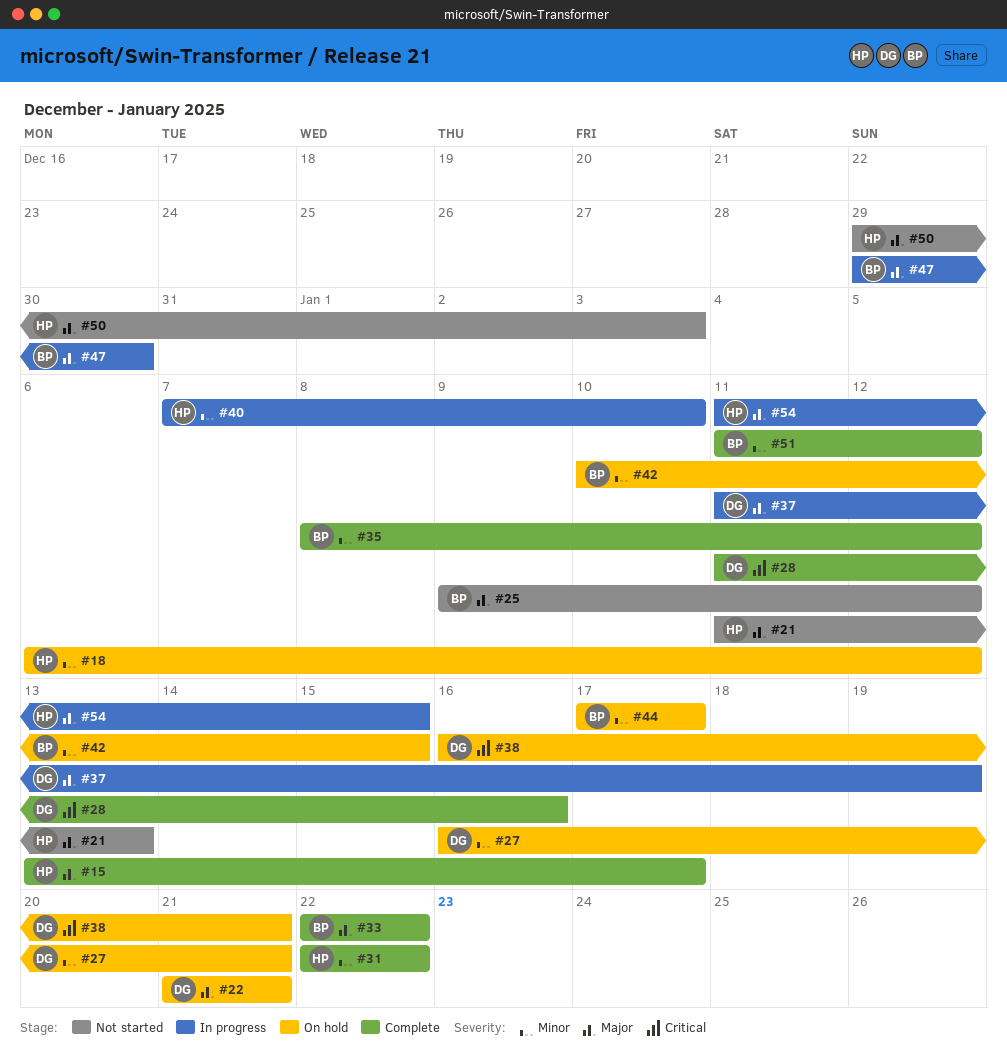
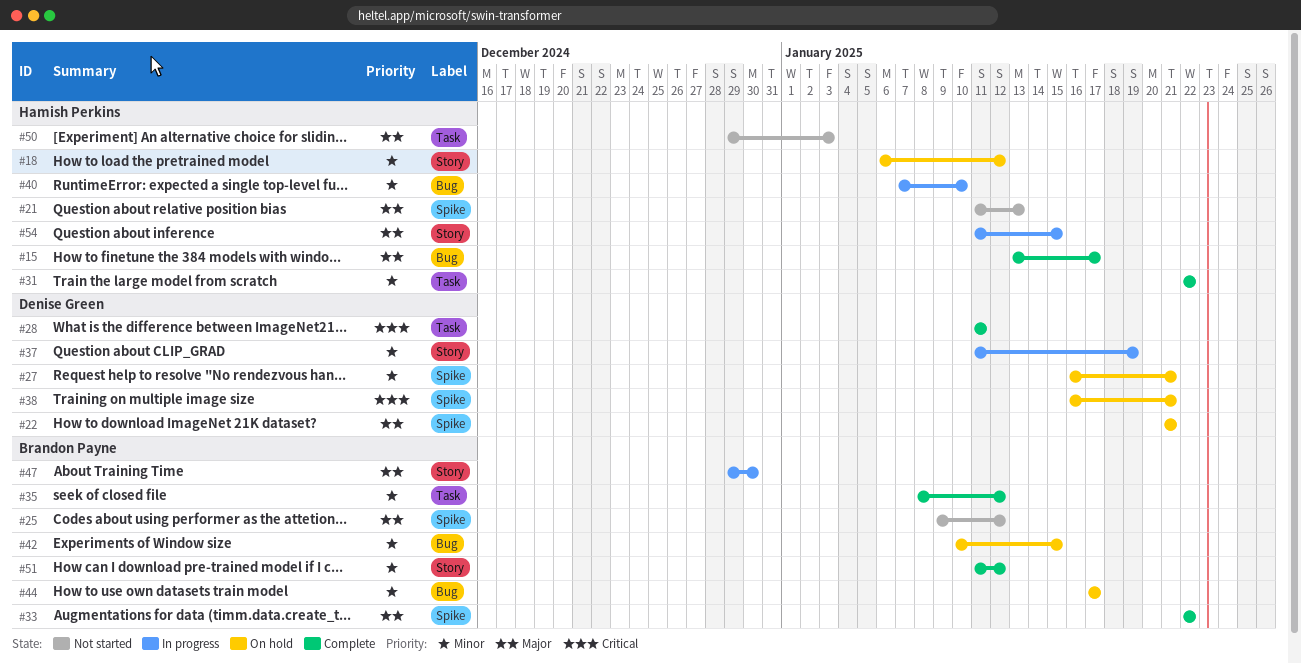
#28, due: Jan 16 -> Jan 11
#37, priority: Major -> Minor

